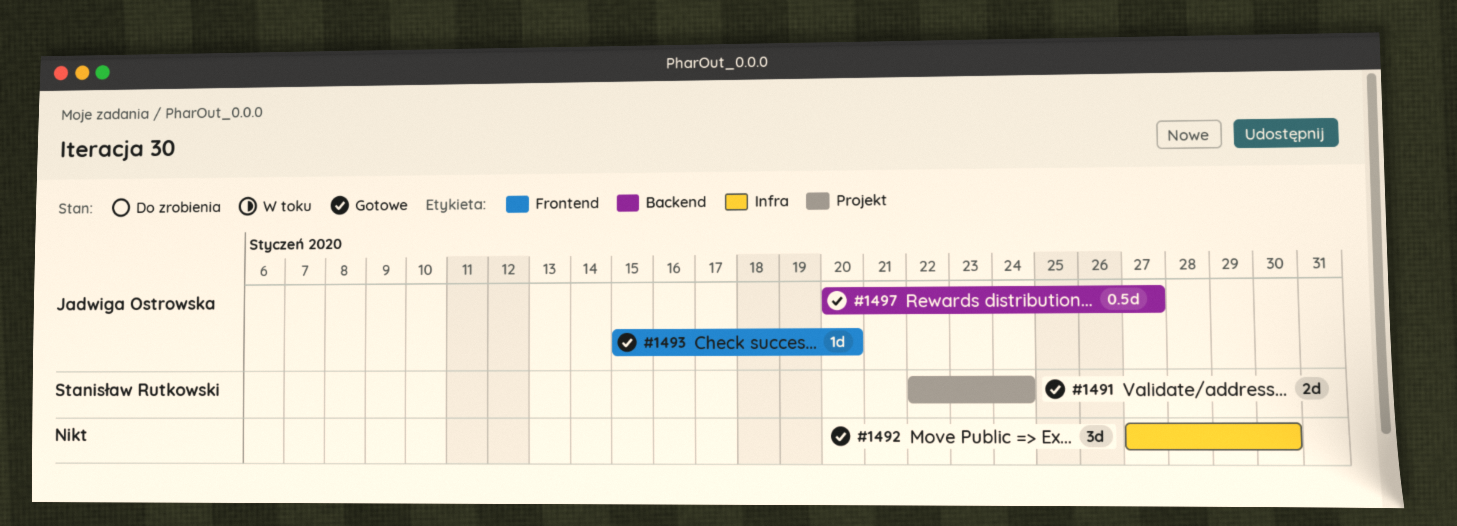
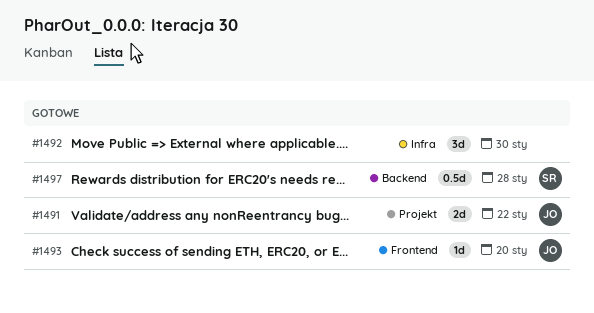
#1491, owner: Stanisław Rutkowski -> Jadwiga Ostrowska
#1491, due: Jan 24 -> Jan 22
#1497, owner: Jadwiga Ostrowska -> Stanisław Rutkowski
#1497, due: Jan 27 -> Jan 28

